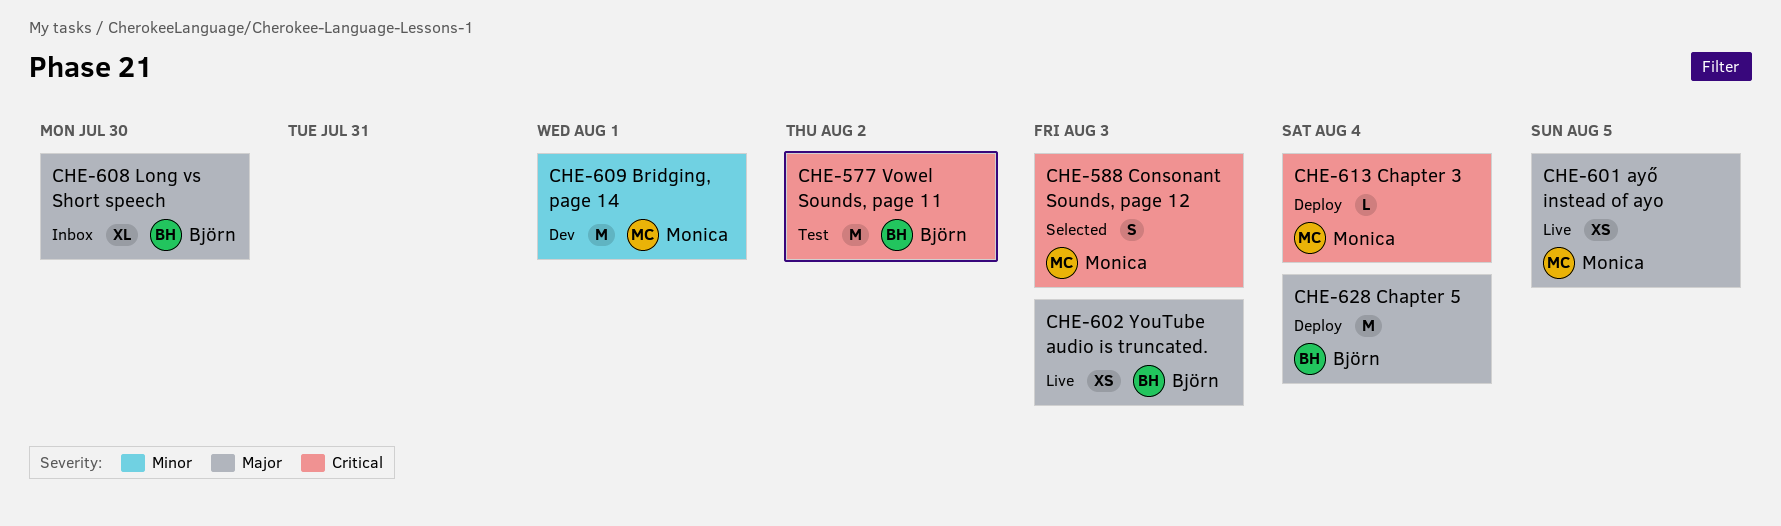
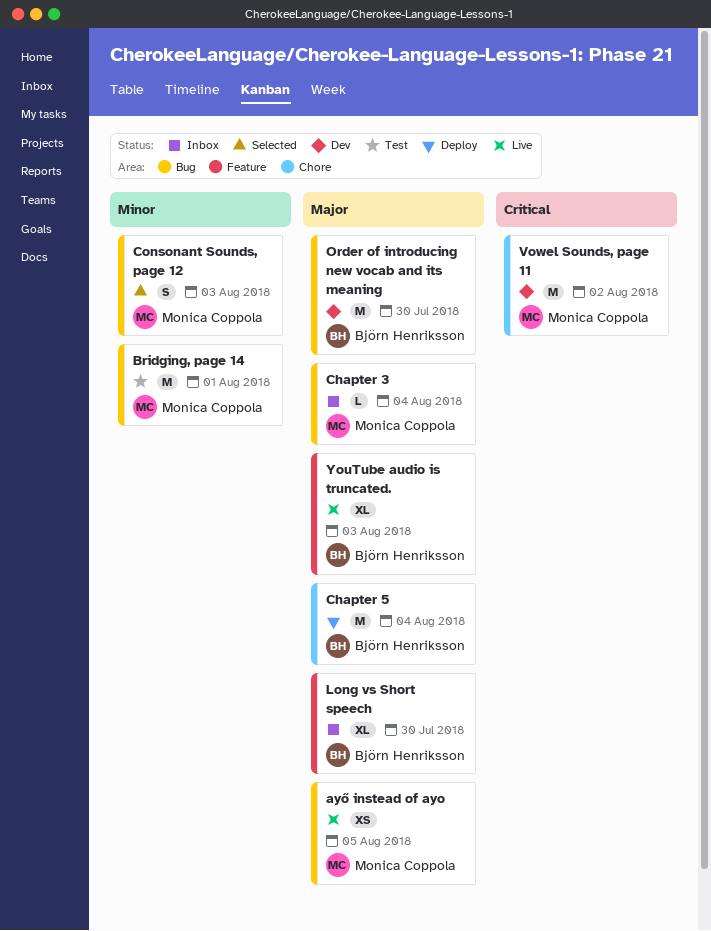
Bridging, page 14, status: Dev -> Test
Chapter 3, status: Deploy -> Inbox
Chapter 3, priority: Critical -> Major
Consonant Sounds, page 12, priority: Critical -> Minor
Order of introducing new vocab and its meaning: none -> present
Vowel Sounds, page 11, status: Test -> Dev
Vowel Sounds, page 11, owner: Björn Henriksson -> Monica Coppola
YouTube audio is truncated., estimate: XS -> XL

